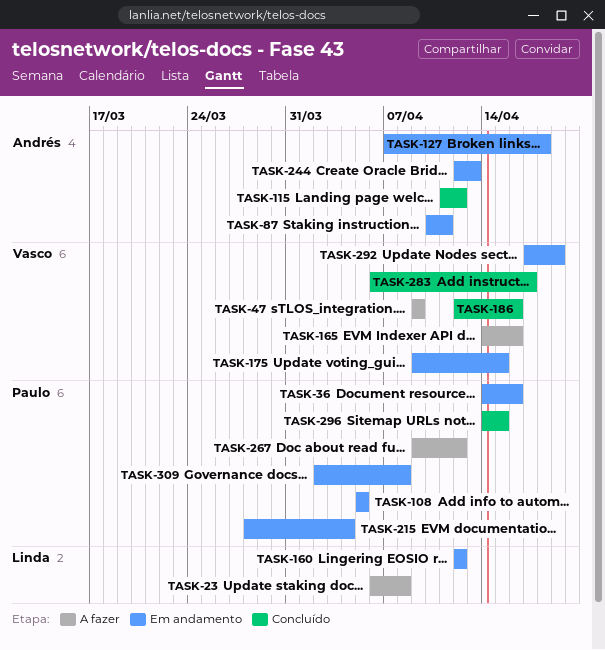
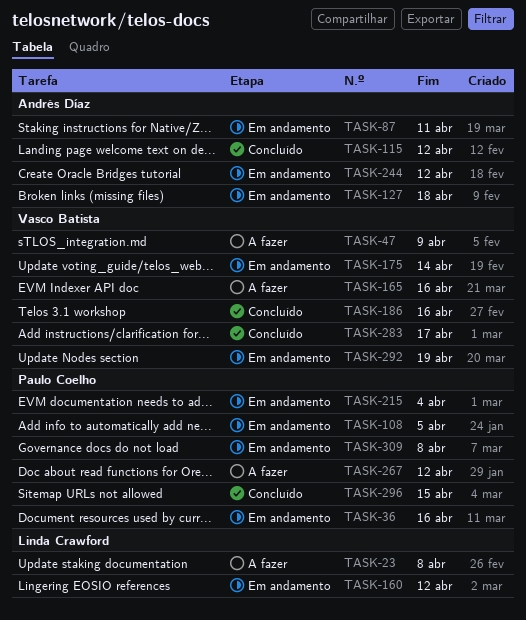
TASK-175, due: Apr 15 -> Apr 14
TASK-244, due: Apr 13 -> Apr 12

